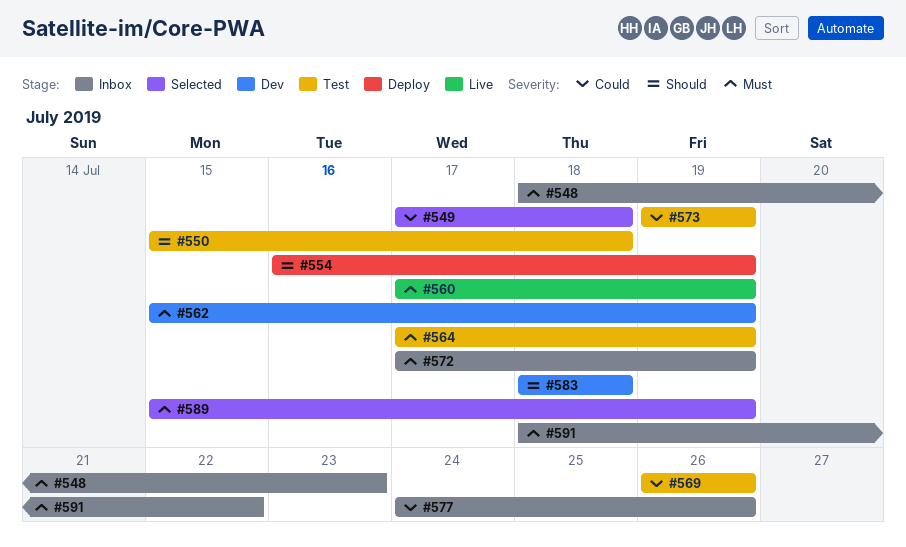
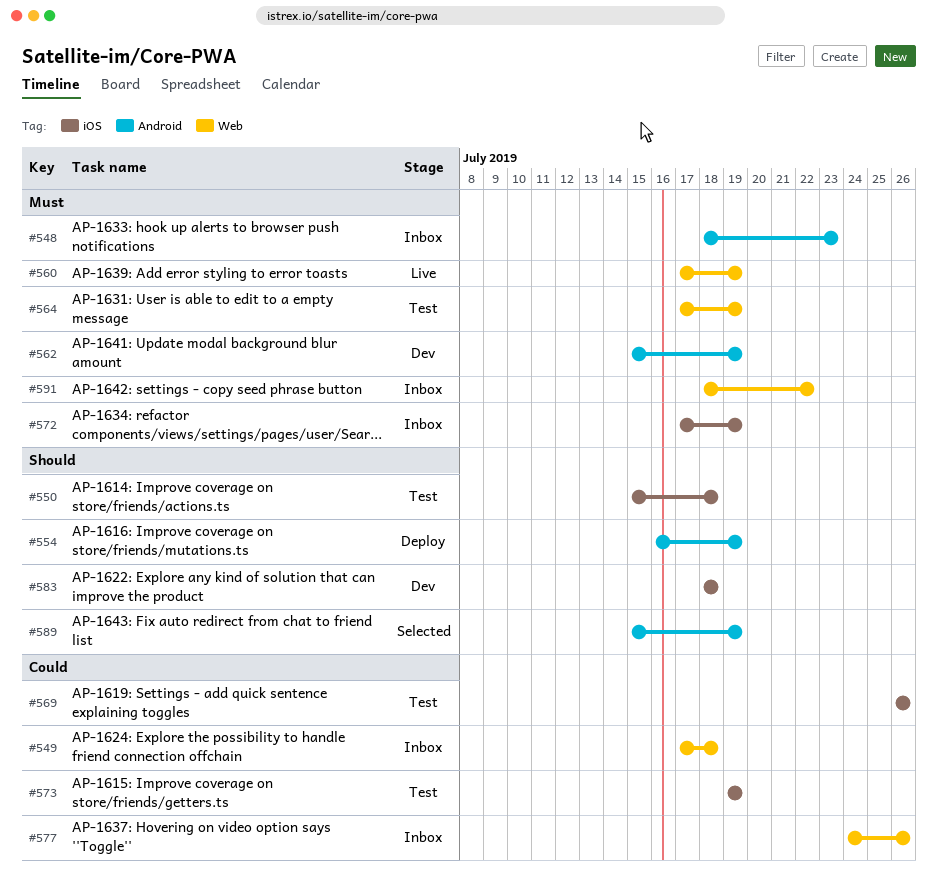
#549, status: Selected -> Inbox
#589, priority: Must -> Should

